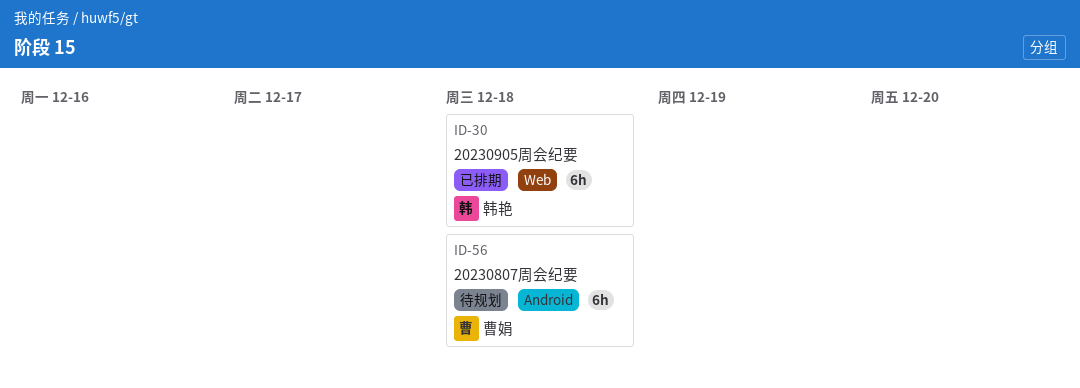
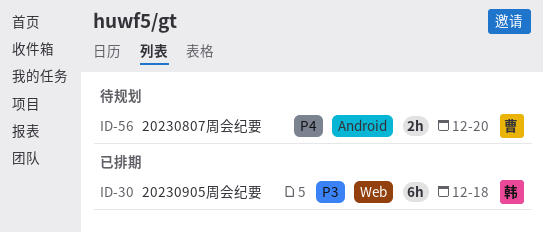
ID-56, estimate: 6h -> 2h
ID-56, due: Dec 18 -> Dec 20

